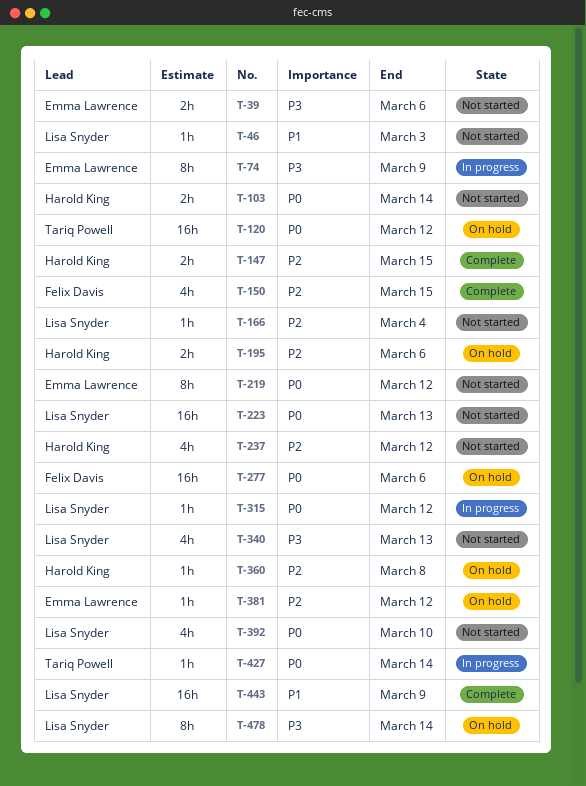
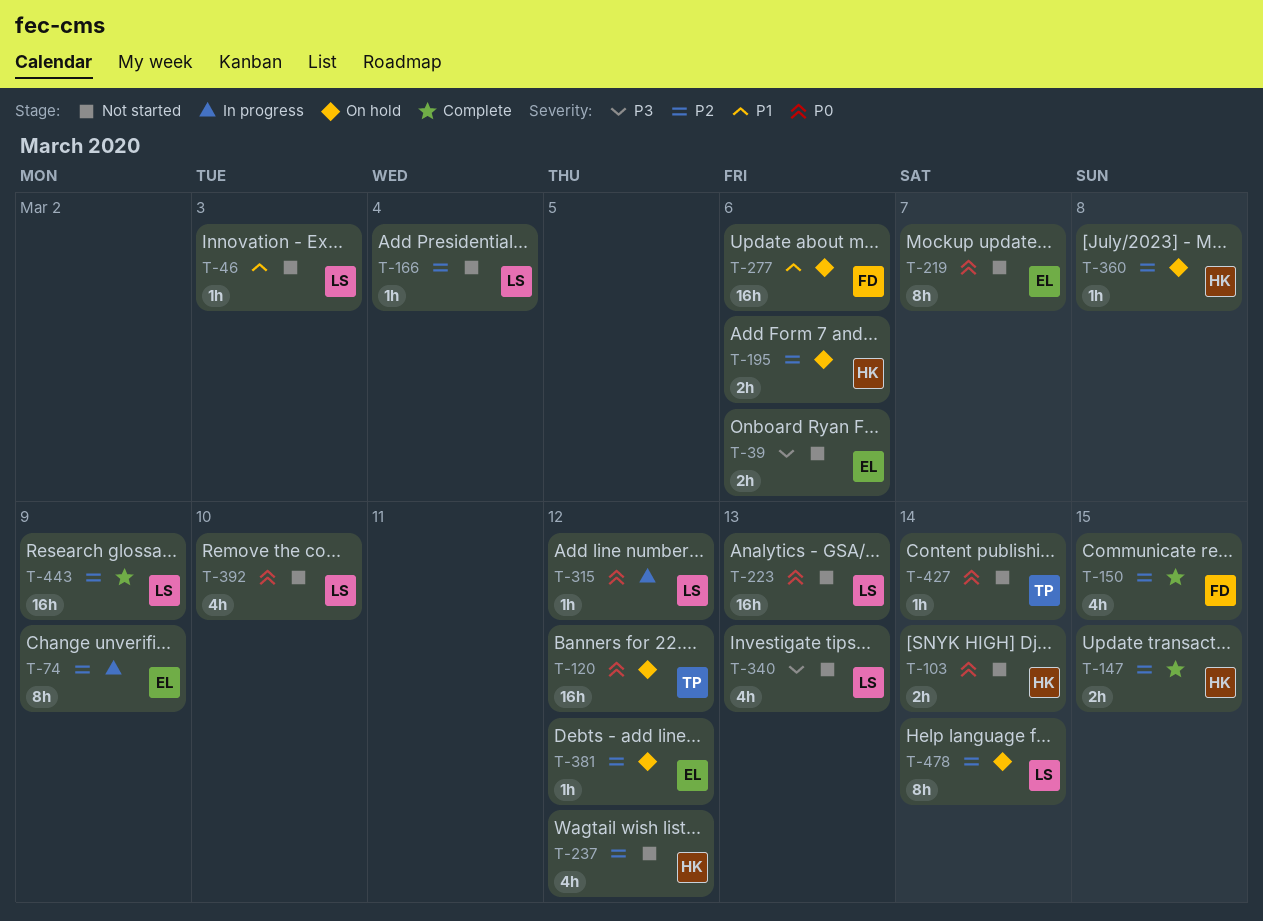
T-74, priority: P3 -> P2
T-219, due: Mar 12 -> Mar 7
T-277, priority: P0 -> P1
T-427, status: In progress -> Not started
T-443, priority: P1 -> P2
T-478, priority: P3 -> P2

